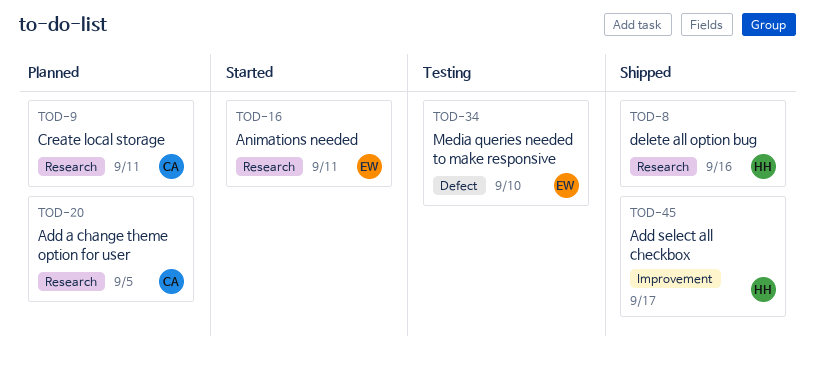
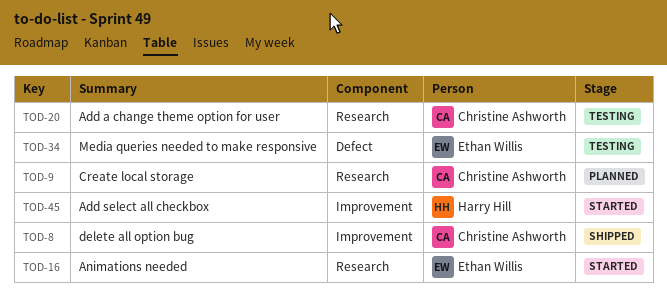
TOD-8, owner: Harry Hill -> Christine Ashworth
TOD-8, label: Research -> Improvement
TOD-20, status: Planned -> Testing
TOD-45, status: Shipped -> Started

